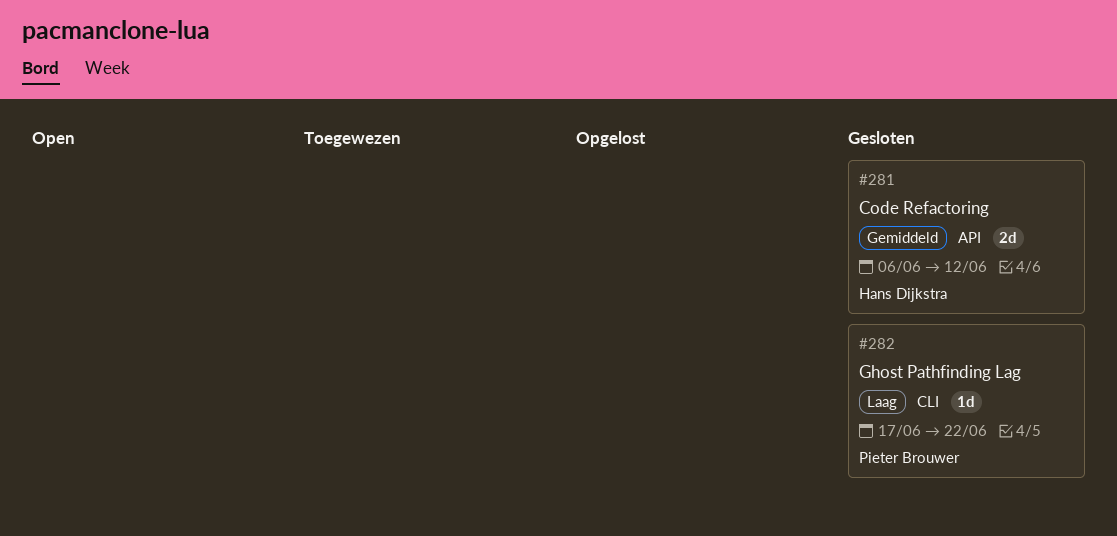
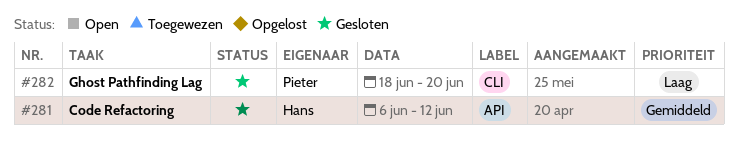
#282, start: Jun 17 -> Jun 18
#282, due: Jun 22 -> Jun 20

